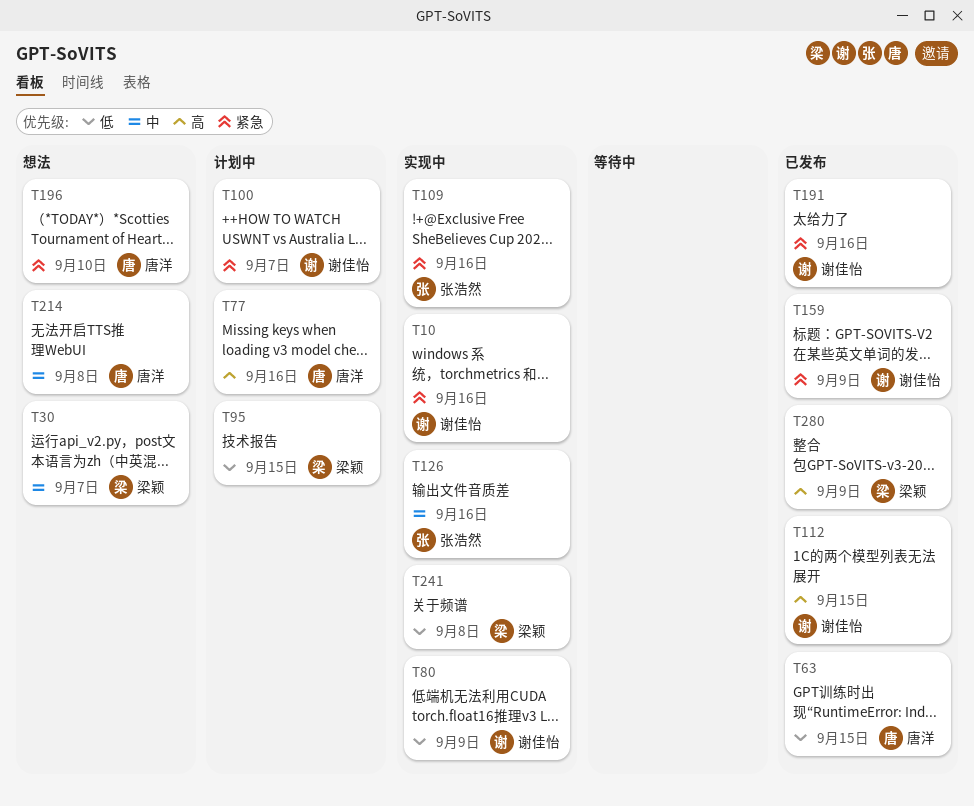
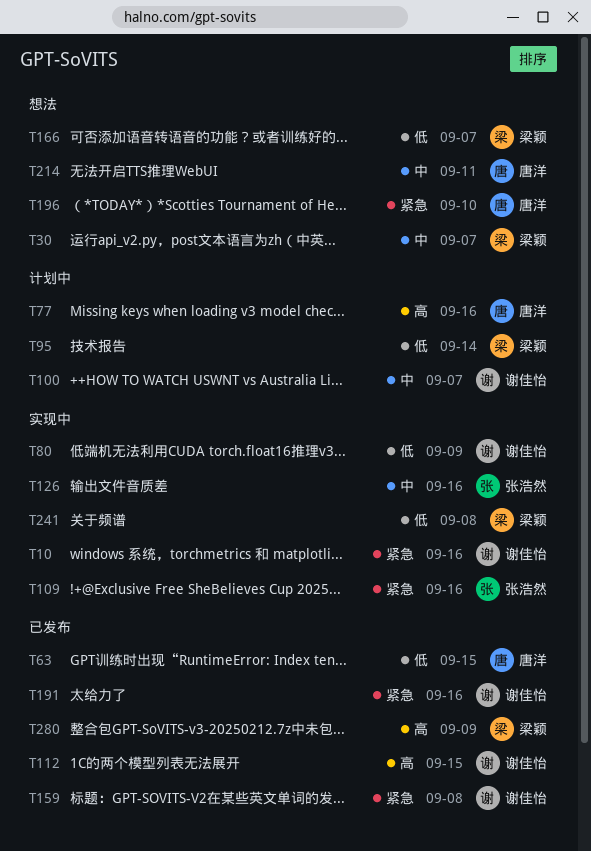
T95, due: Sep 15 -> Sep 14
T100, priority: 紧急 -> 中
T159, due: Sep 9 -> Sep 8
T166: none -> present
T214, due: Sep 8 -> Sep 11

